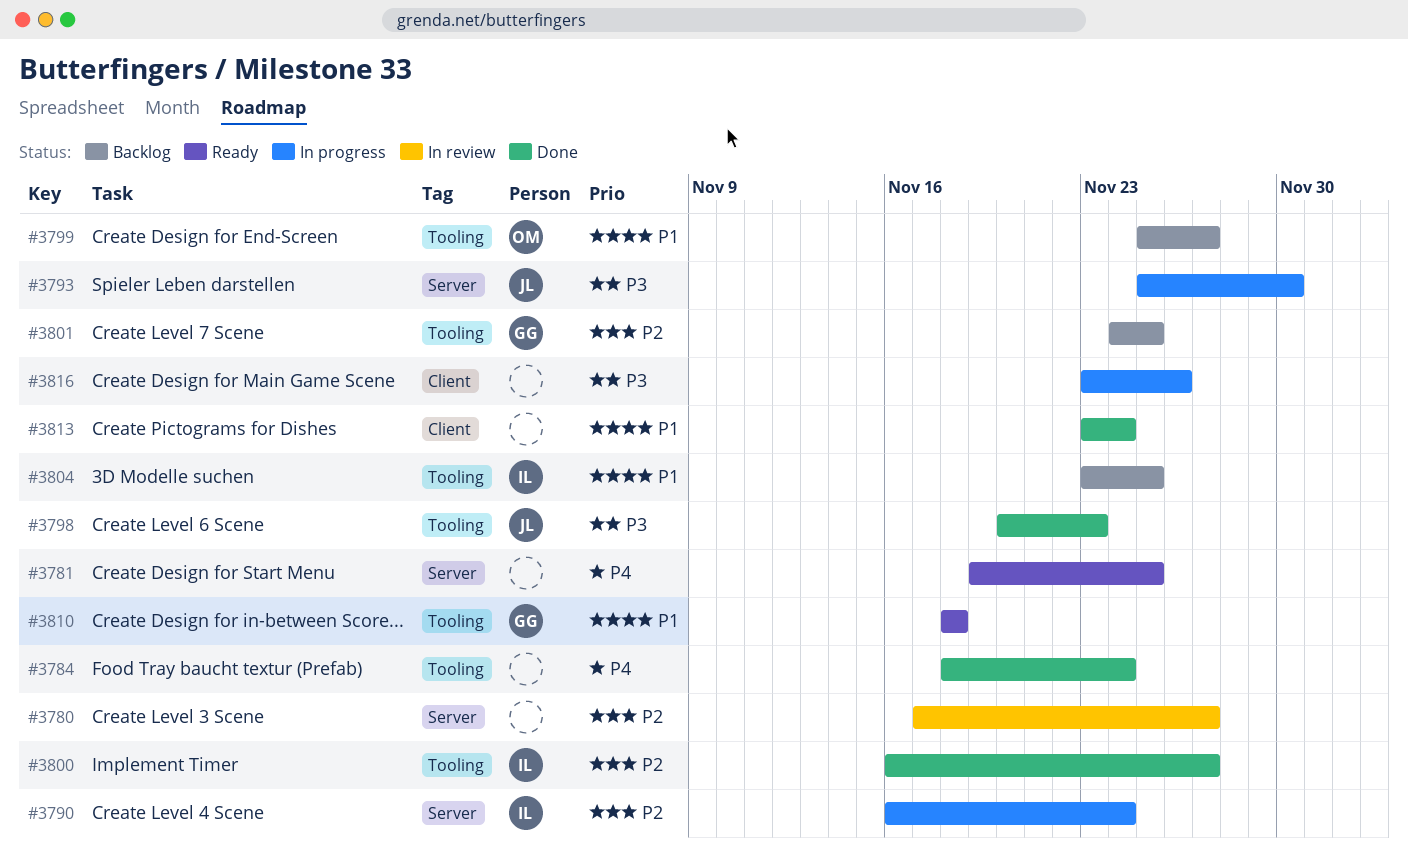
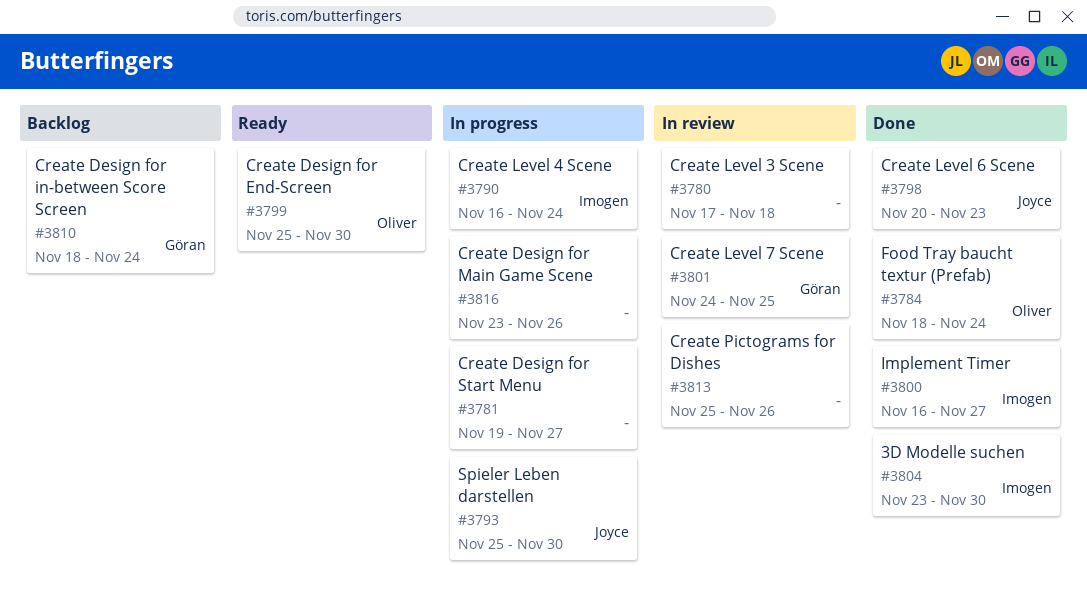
#3780, due: Nov 27 -> Nov 18
#3781, status: Ready -> In progress
#3781, due: Nov 25 -> Nov 27
#3784, owner: none -> Oliver
#3799, status: Backlog -> Ready
#3799, due: Nov 27 -> Nov 30
#3801, status: Backlog -> In review
#3804, status: Backlog -> Done
#3804, due: Nov 25 -> Nov 30
#3810, status: Ready -> Backlog
#3810, due: Nov 18 -> Nov 24
#3813, status: Done -> In review
#3813, start: Nov 23 -> Nov 25
#3813, due: Nov 24 -> Nov 26

